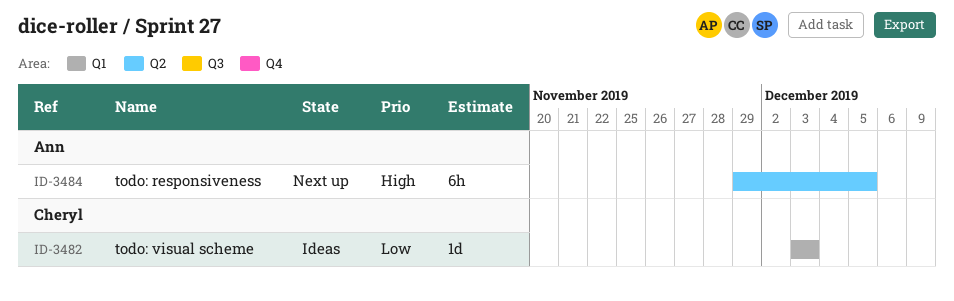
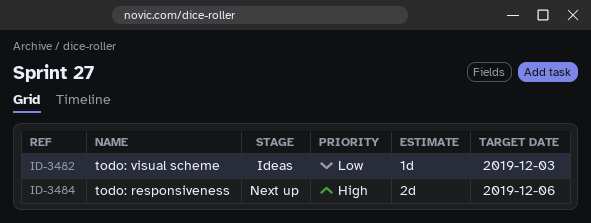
ID-3484, estimate: 6h -> 2d
ID-3484, due: Dec 5 -> Dec 6

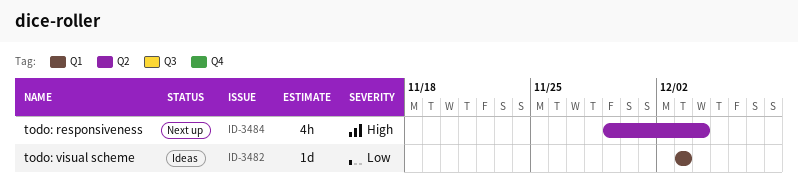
ID-3484, estimate: 2d -> 4h
ID-3484, due: Dec 6 -> Dec 4

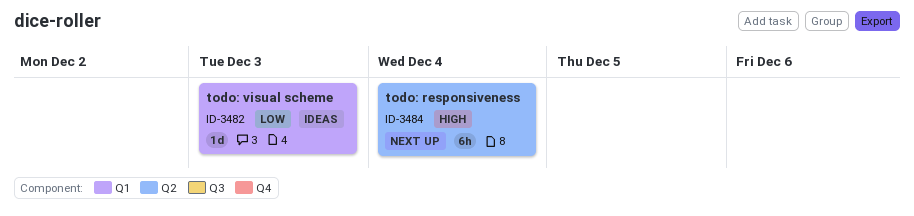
ID-3484, estimate: 4h -> 6h

